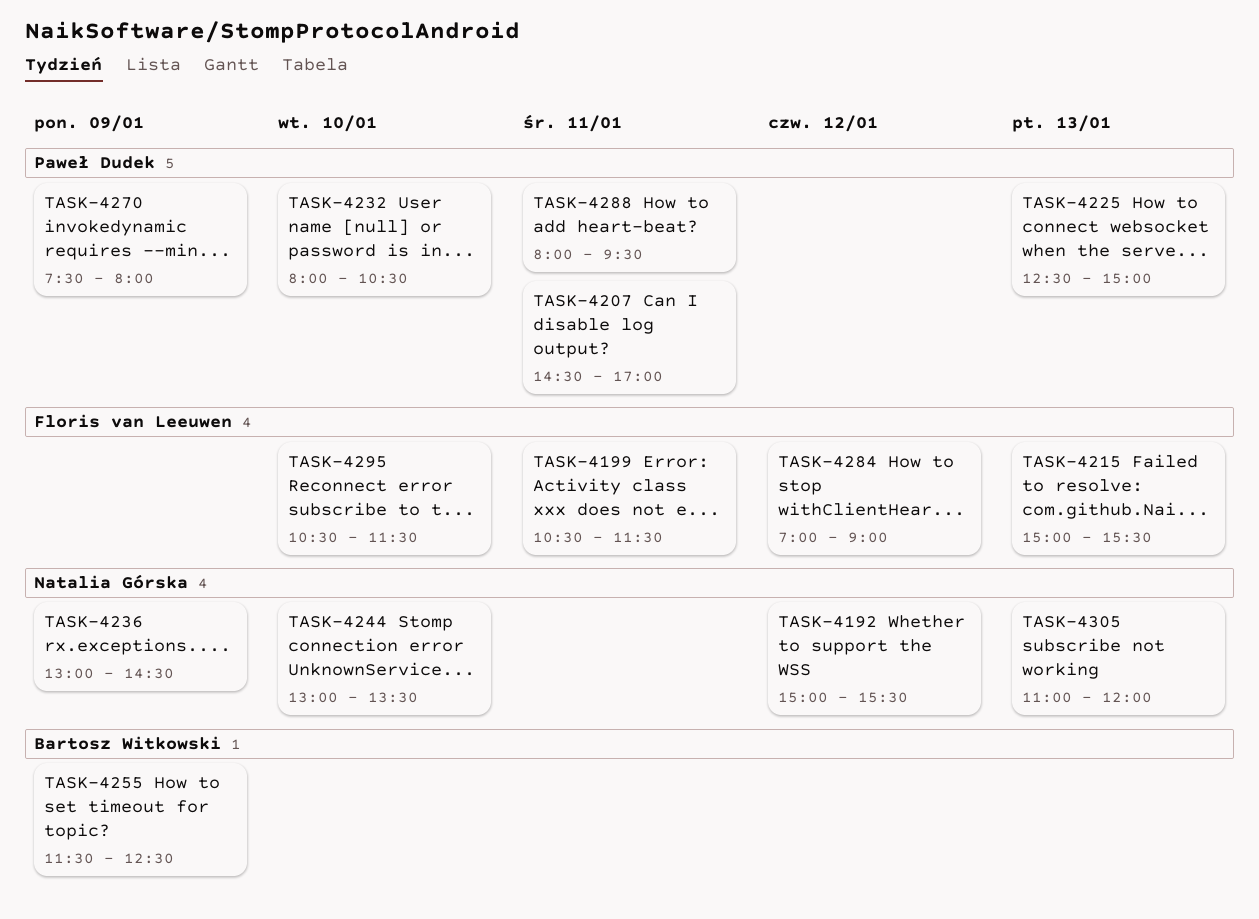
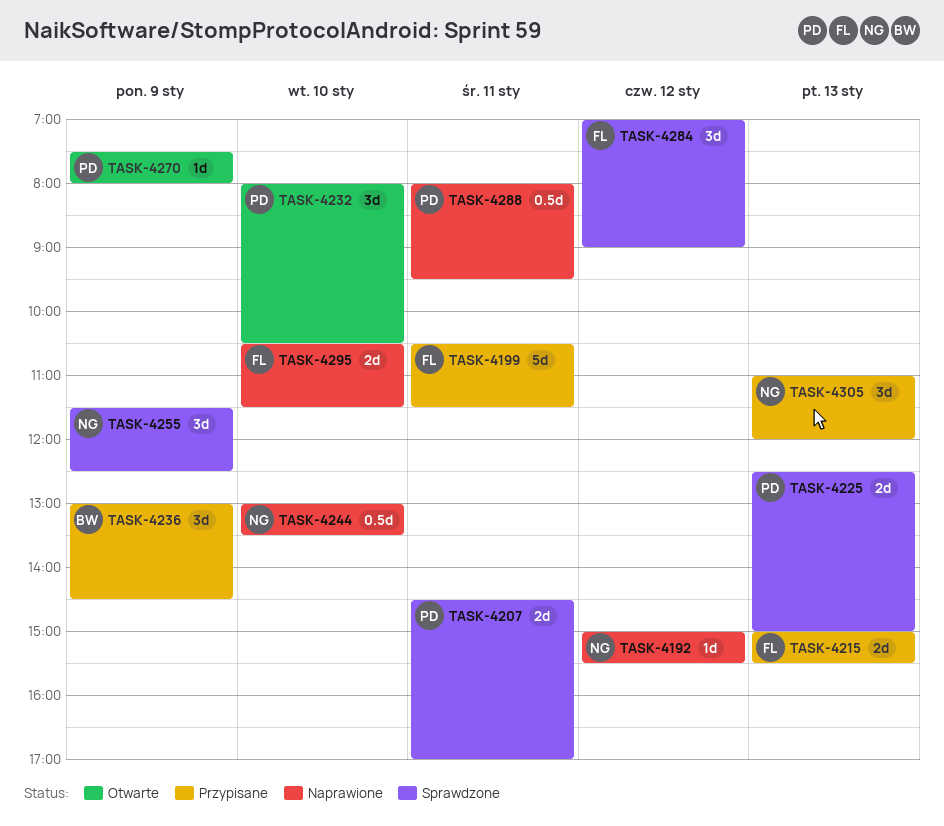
TASK-4236, owner: Natalia Górska -> Bartosz Witkowski
TASK-4255, owner: Bartosz Witkowski -> Natalia Górska

